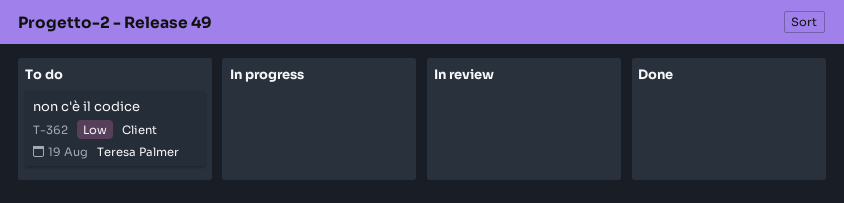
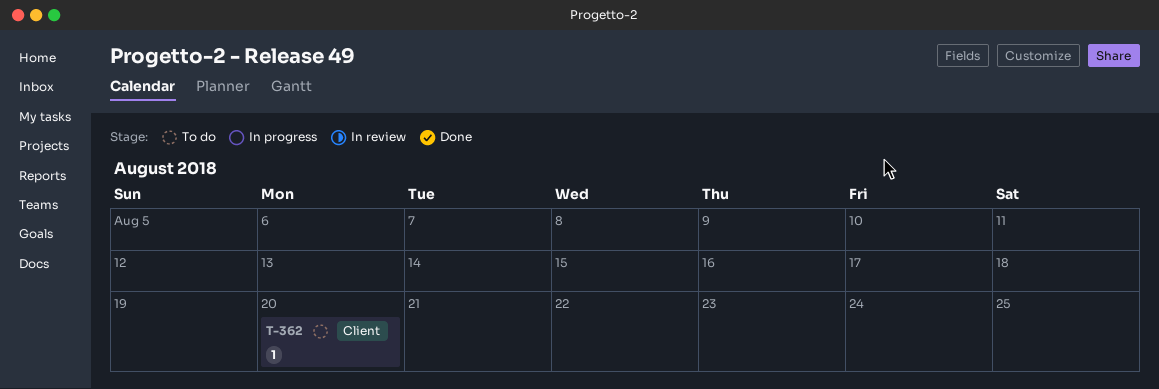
T-362, due: Aug 19 -> Aug 20

